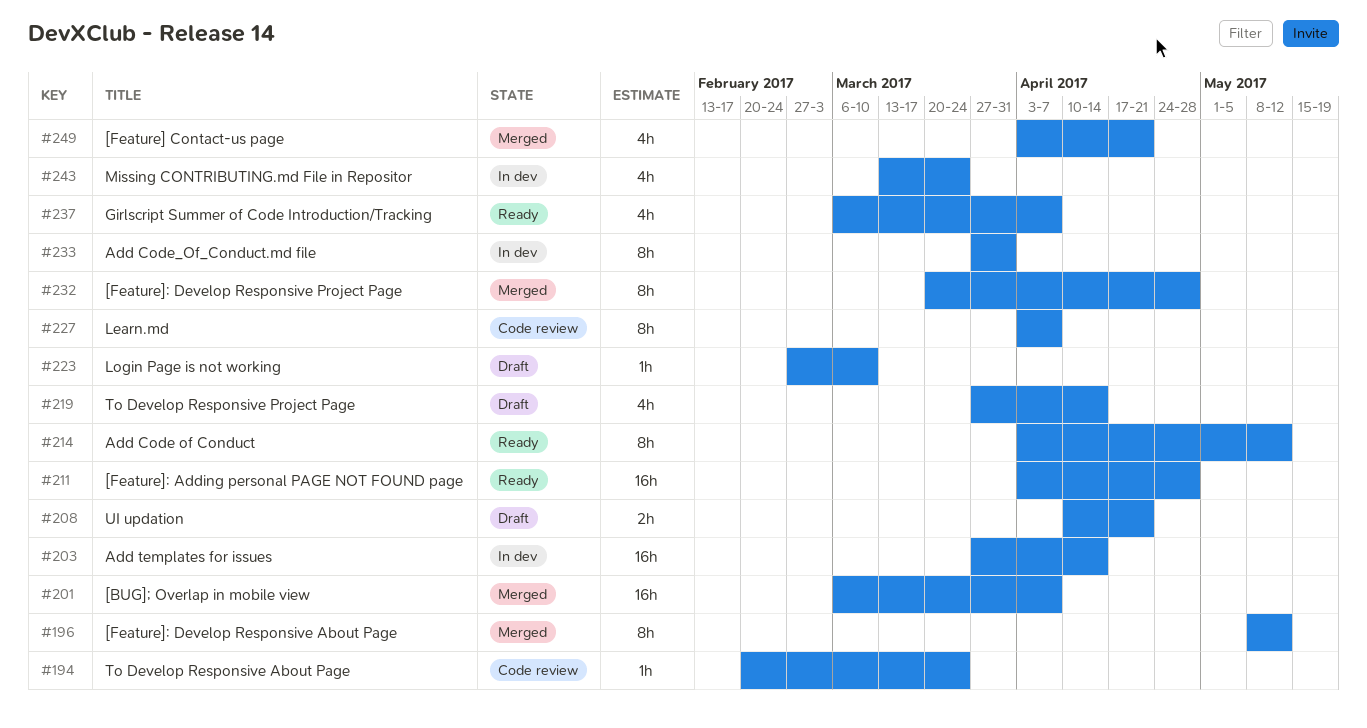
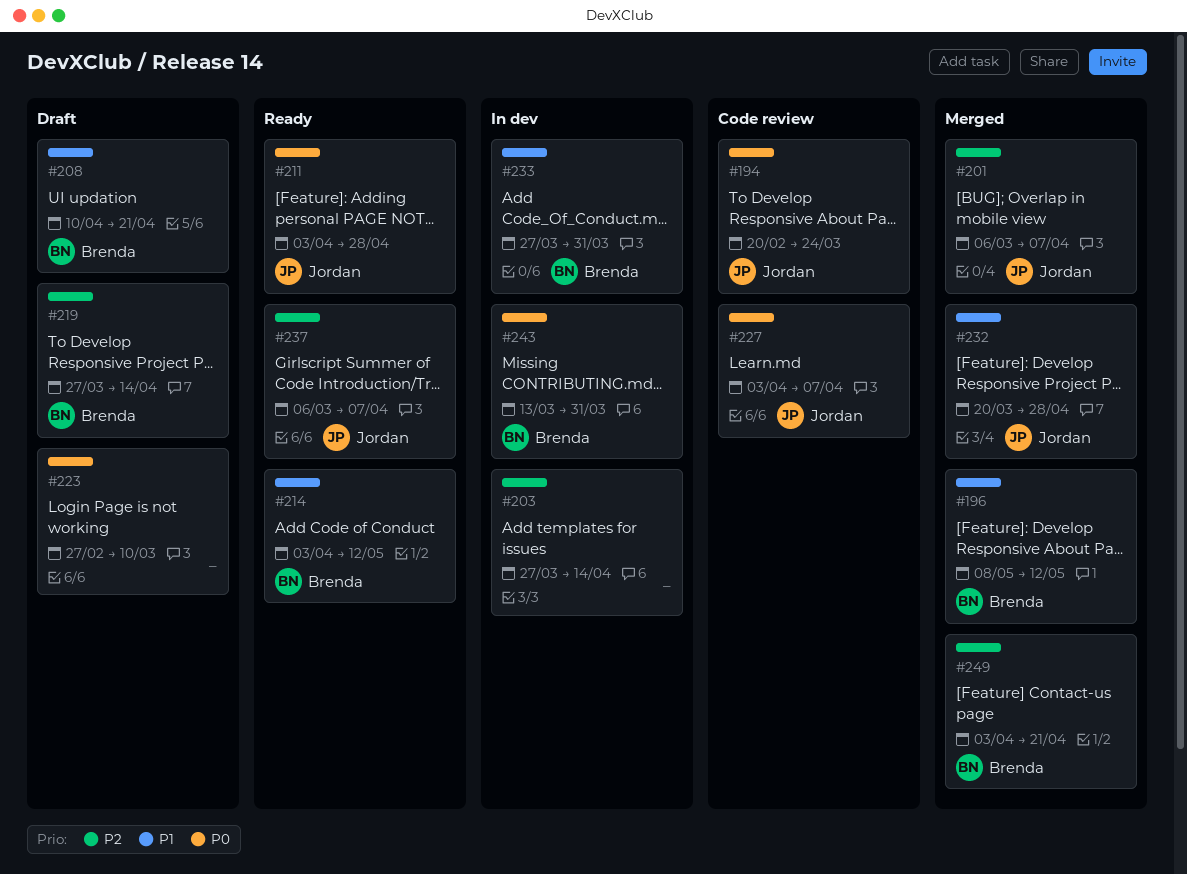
#243, due: Mar 24 -> Mar 31

